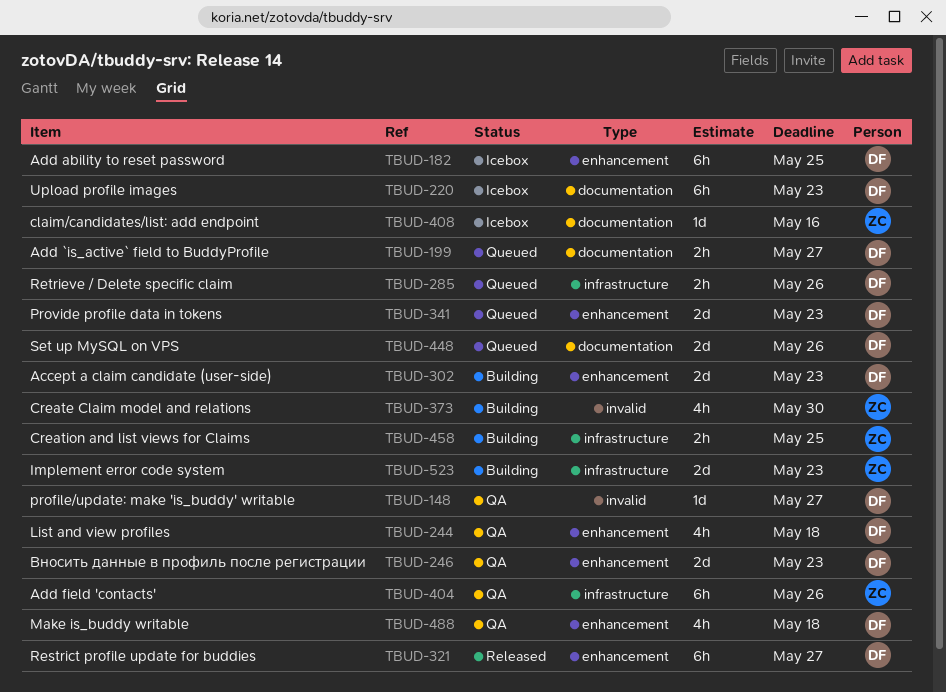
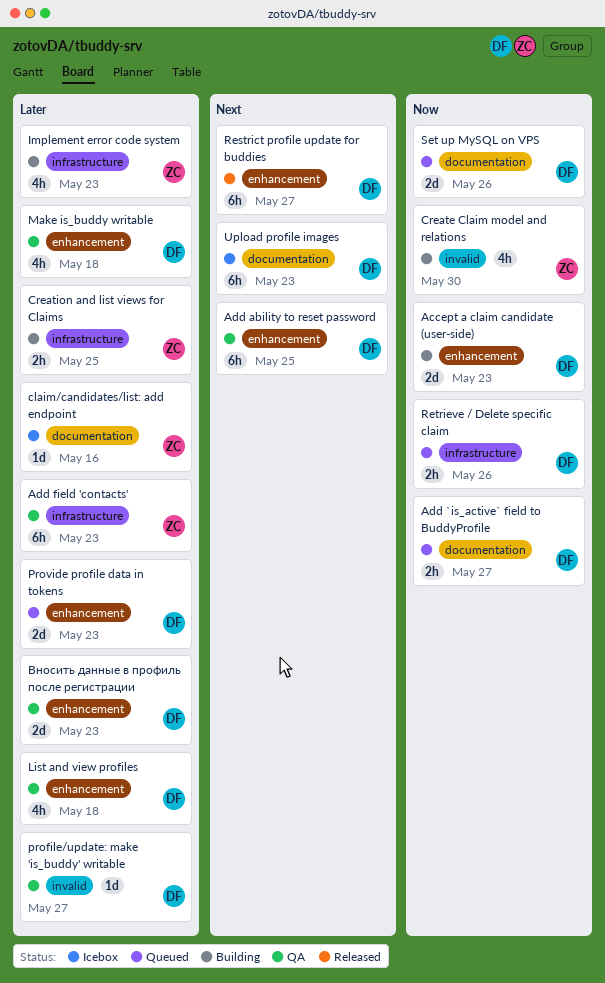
Add ability to reset password, status: Icebox -> QA
Add field 'contacts', due: May 26 -> May 23
Implement error code system, estimate: 2d -> 4h

